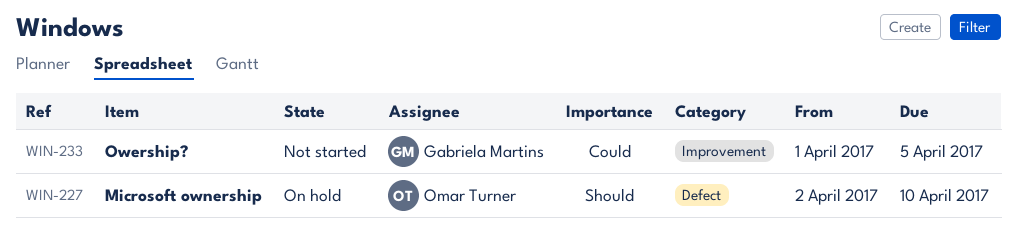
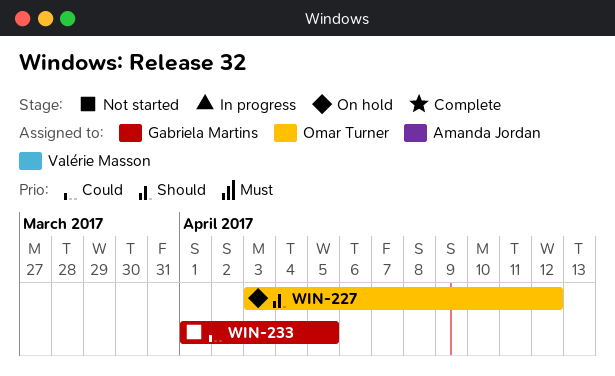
WIN-227, start: Apr 2 -> Apr 3
WIN-227, due: Apr 10 -> Apr 12

